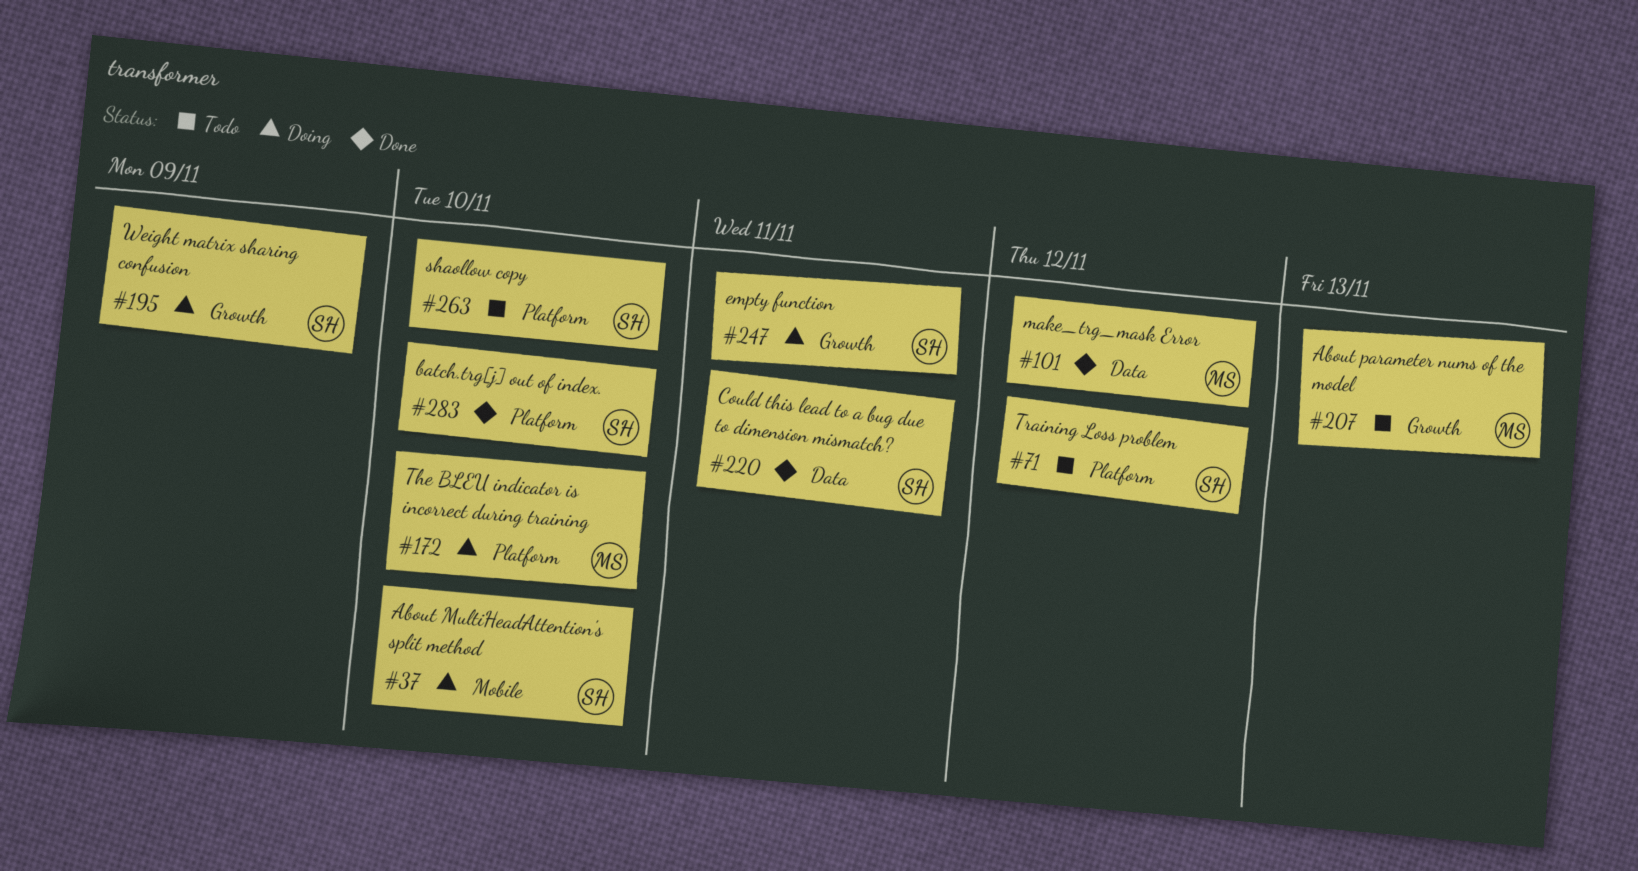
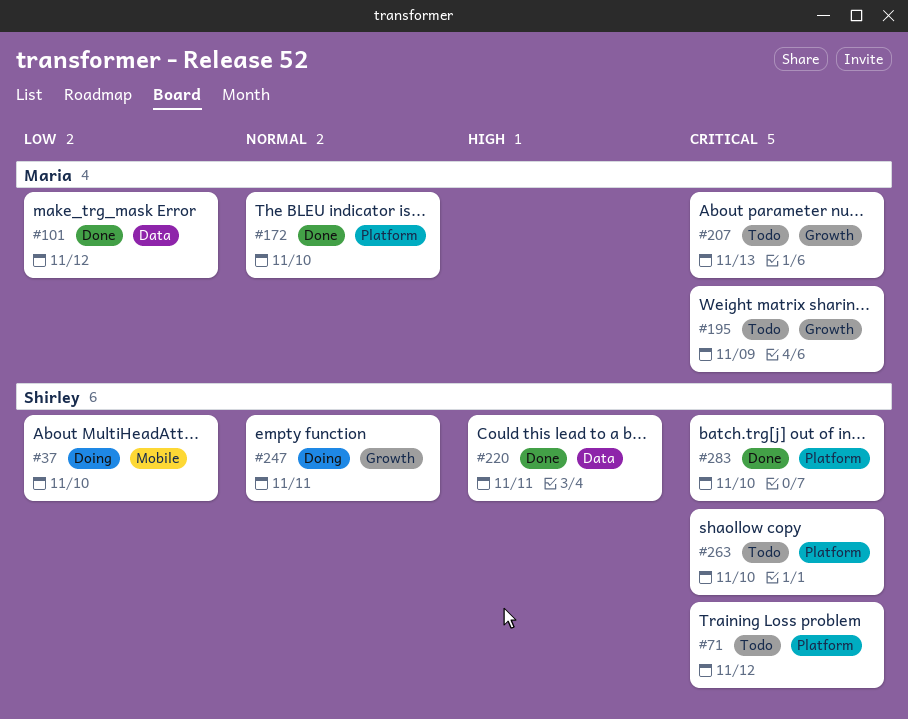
#172, status: Doing -> Done
#195, status: Doing -> Todo
#195, owner: Shirley -> Maria

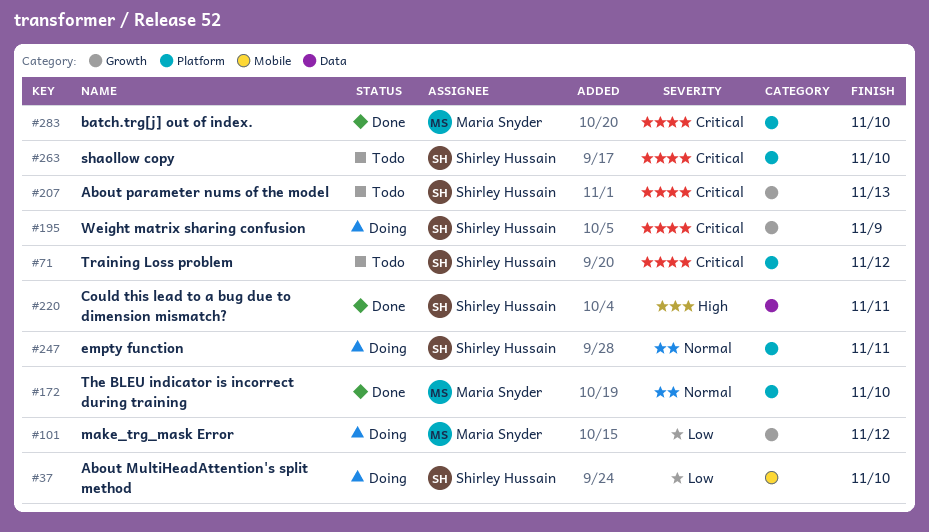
#101, status: Done -> Doing
#101, label: Data -> Growth
#195, status: Todo -> Doing
#195, owner: Maria Snyder -> Shirley Hussain
#207, owner: Maria Snyder -> Shirley Hussain
#247, label: Growth -> Platform
#283, owner: Shirley Hussain -> Maria Snyder

